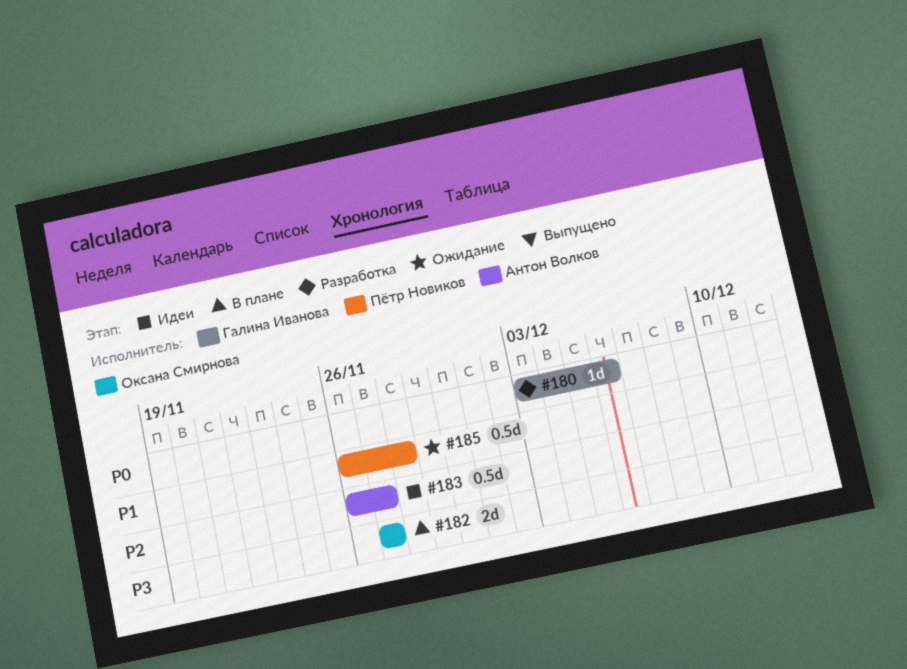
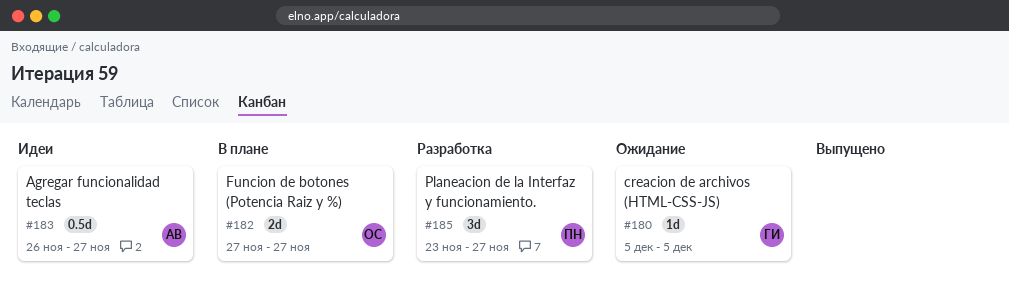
#180, status: Разработка -> Ожидание
#180, start: Dec 3 -> Dec 5
#180, due: Dec 6 -> Dec 5
#185, status: Ожидание -> Разработка
#185, estimate: 0.5d -> 3d
#185, start: Nov 26 -> Nov 23
#185, due: Nov 28 -> Nov 27

